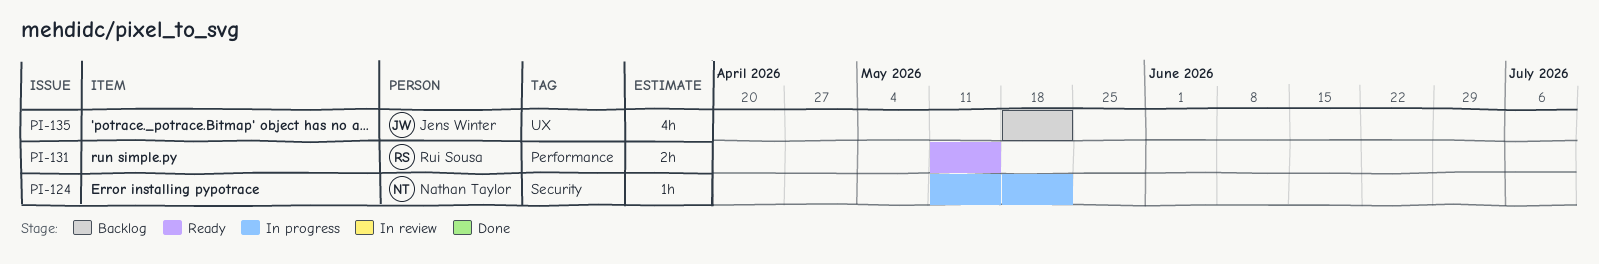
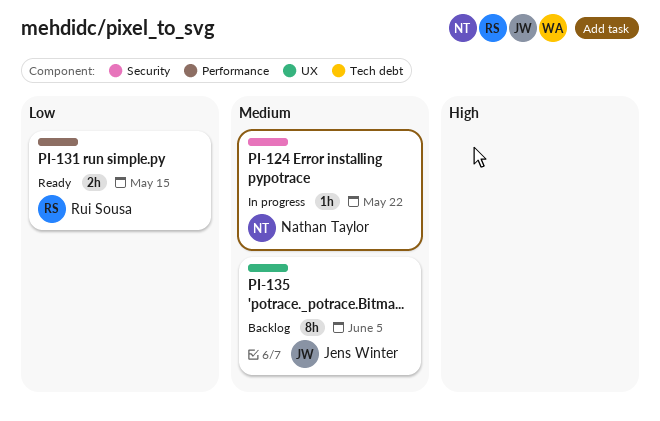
PI-135, estimate: 4h -> 8h
PI-135, due: May 22 -> Jun 5

